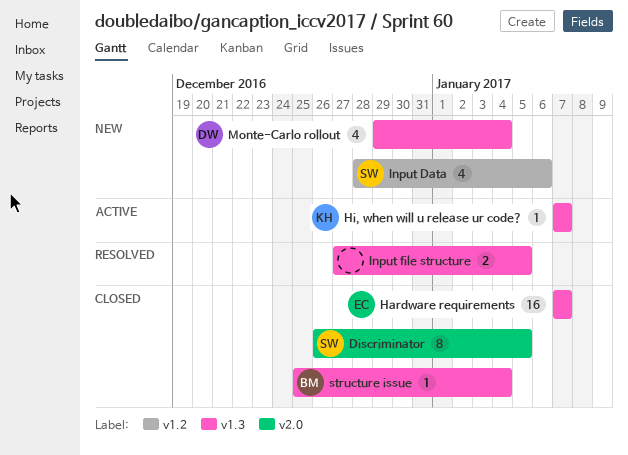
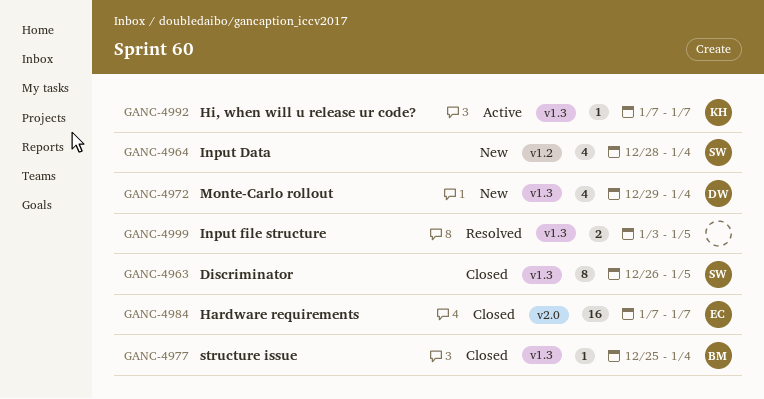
Discriminator, label: v2.0 -> v1.3
Hardware requirements, label: v1.3 -> v2.0
Input Data, due: Jan 6 -> Jan 4
Input file structure, start: Dec 27 -> Jan 3

